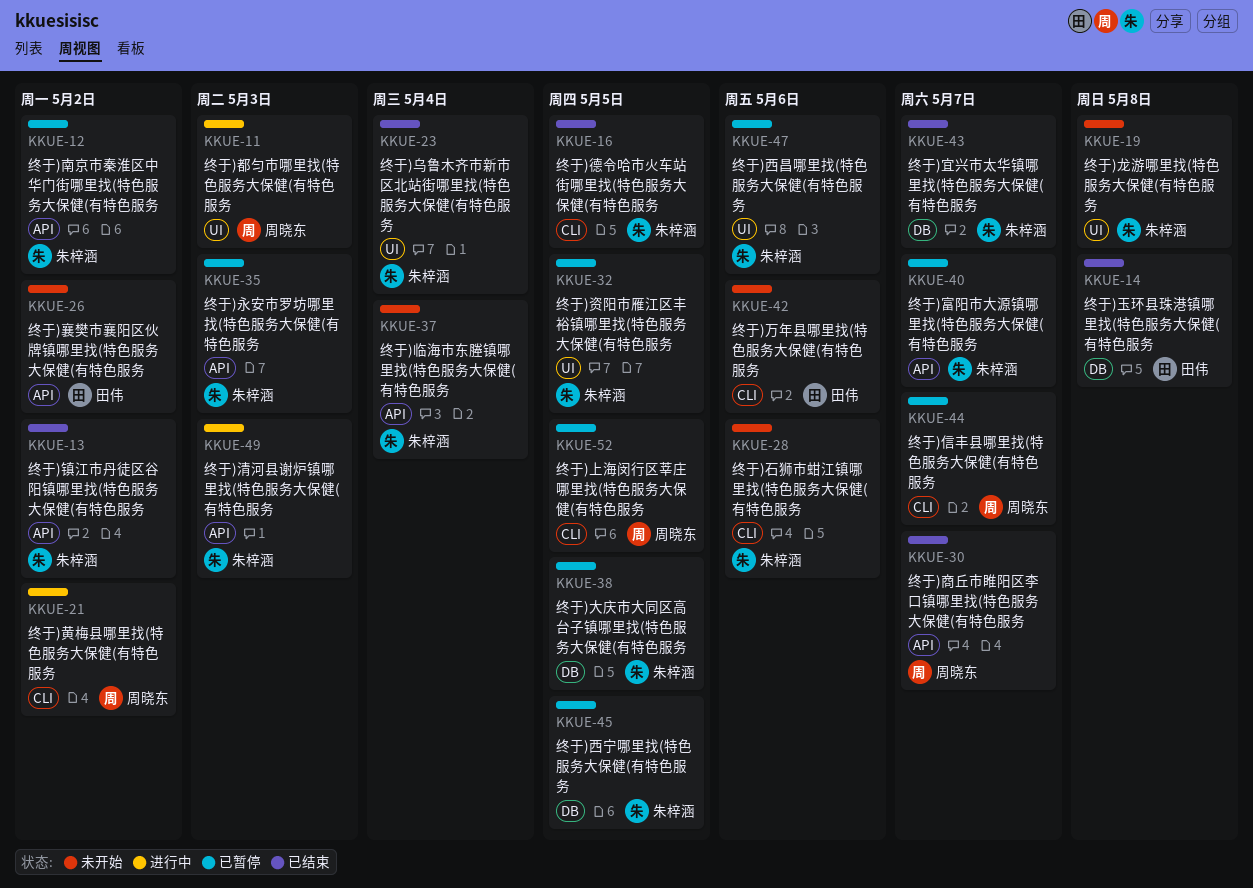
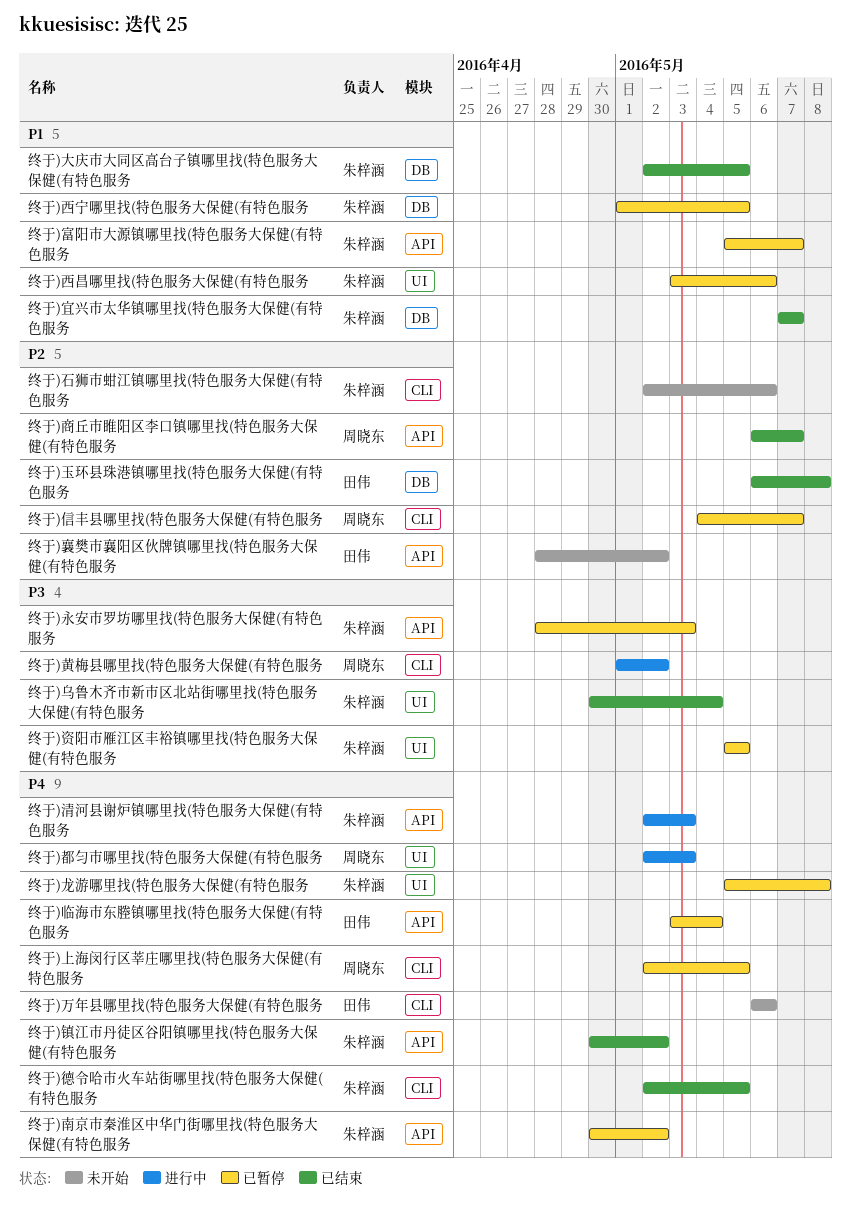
终于)临海市东塍镇哪里找(特色服务大保健(有特色服务, status: 未开始 -> 已暂停
终于)临海市东塍镇哪里找(特色服务大保健(有特色服务, owner: 朱梓涵 -> 田伟
终于)大庆市大同区高台子镇哪里找(特色服务大保健(有特色服务, status: 已暂停 -> 已结束
终于)龙游哪里找(特色服务大保健(有特色服务, status: 未开始 -> 已暂停

